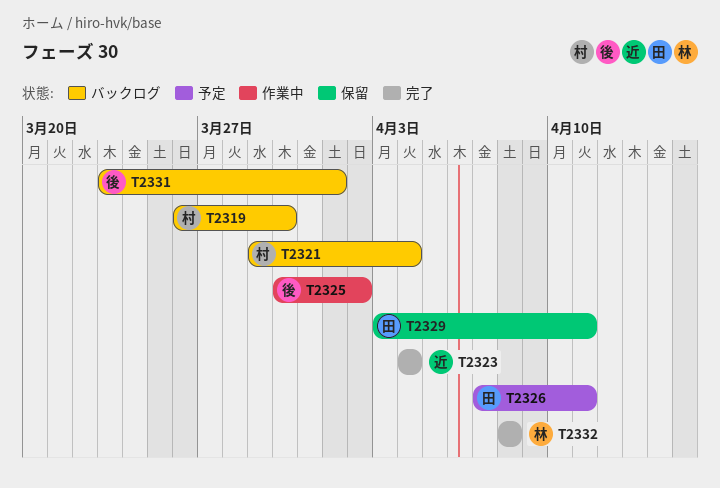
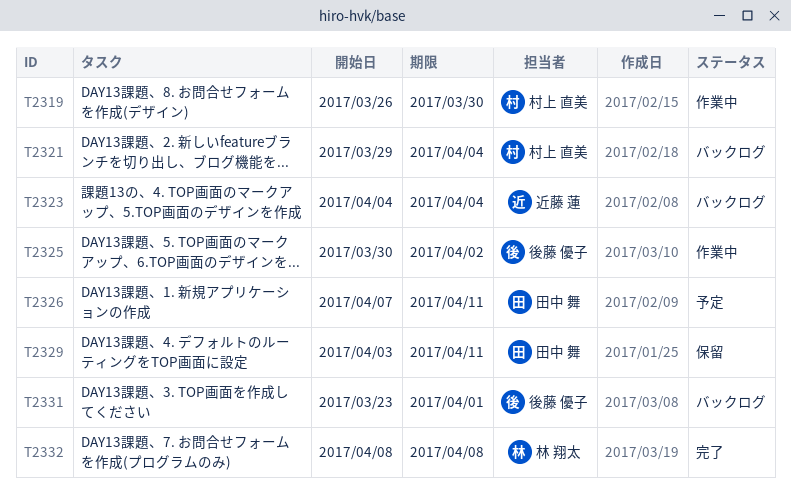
T2319, status: バックログ -> 作業中
T2323, status: 完了 -> バックログ

